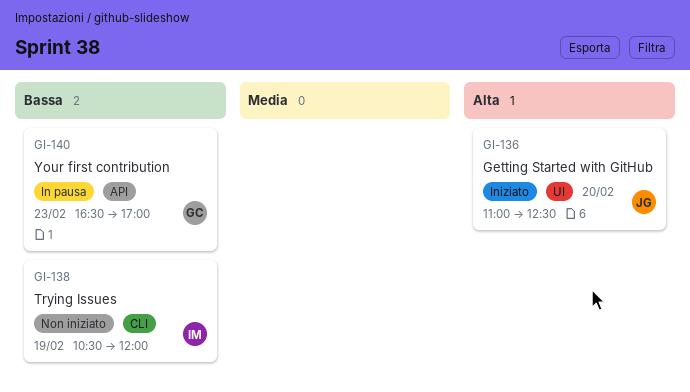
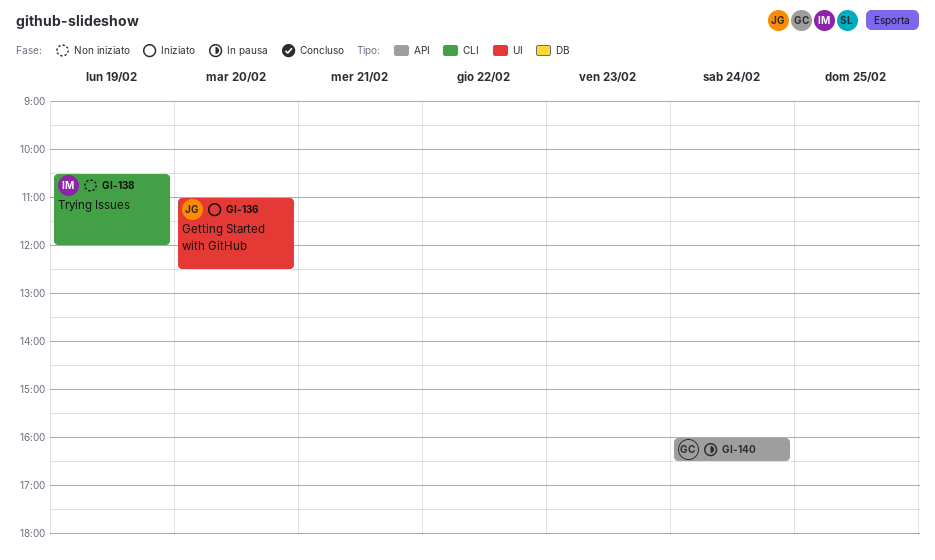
GI-140, day: Feb 23 -> Feb 24
GI-140, begins: 16:30 -> 16:00
GI-140, ends: 17:00 -> 16:30

